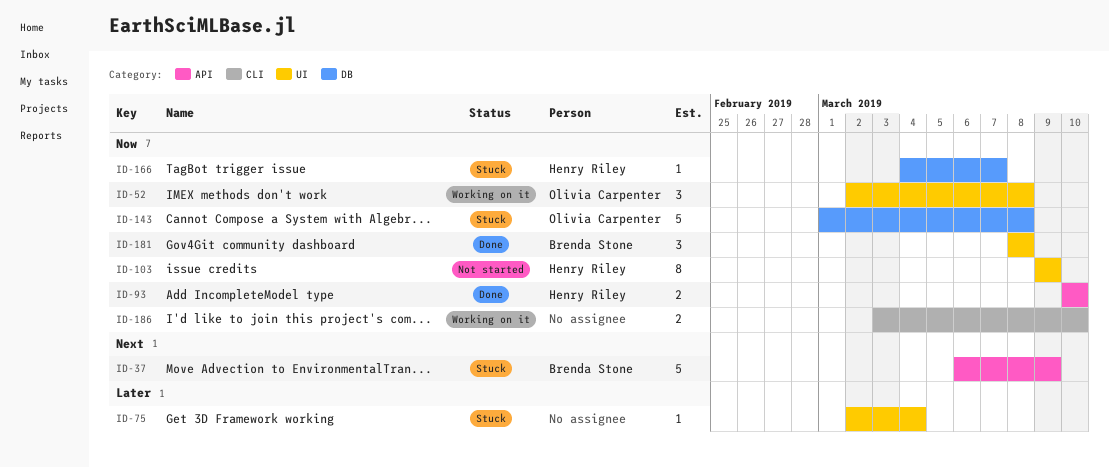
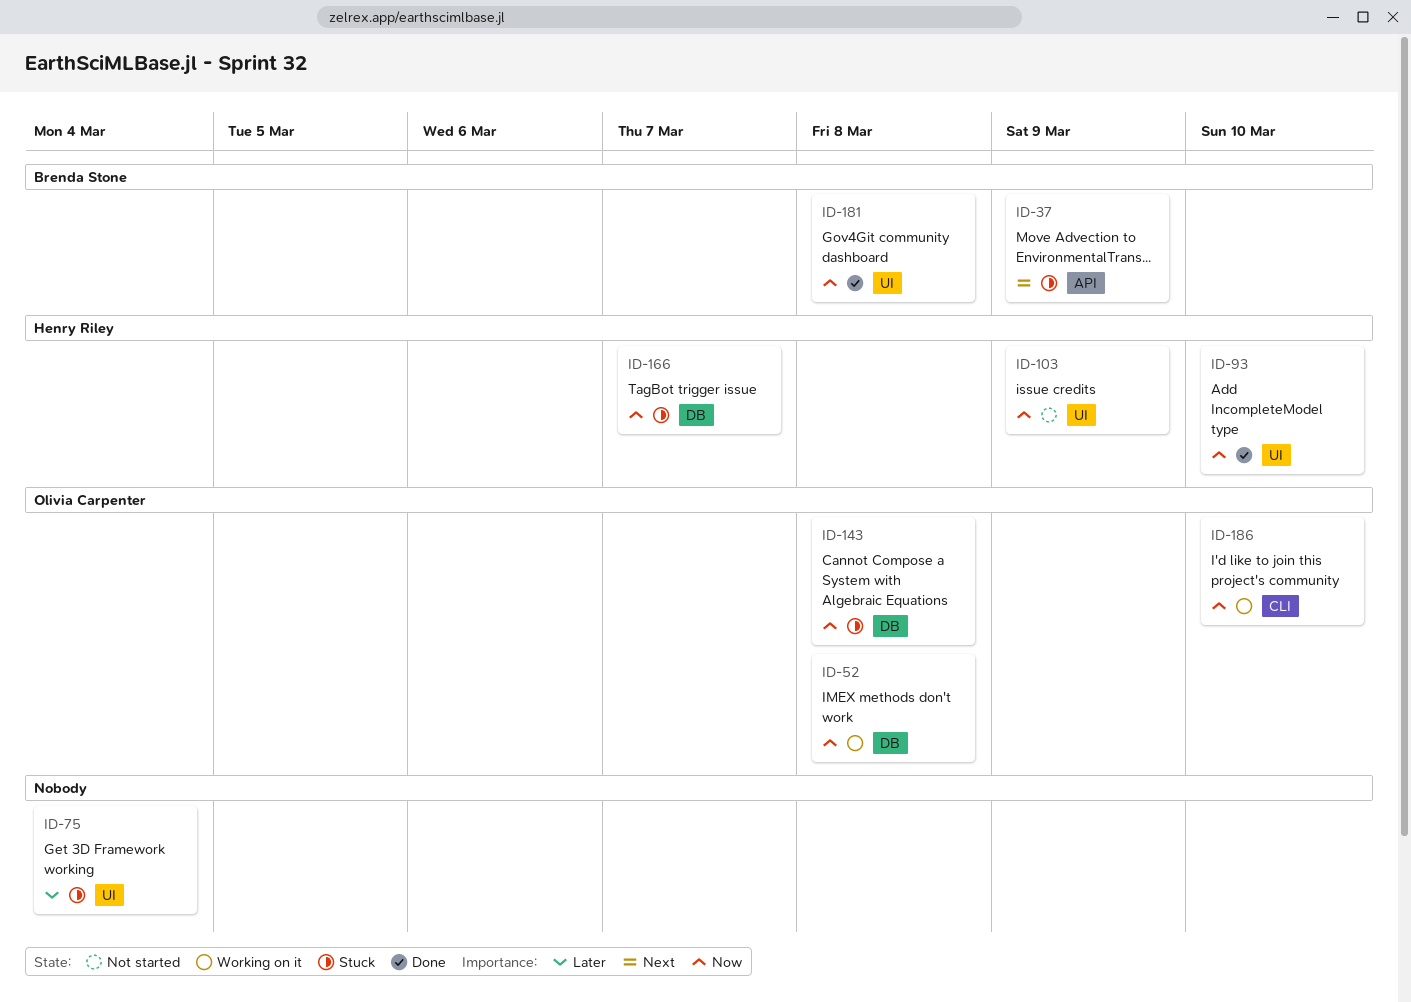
ID-52, label: UI -> DB
ID-93, label: API -> UI
ID-186, owner: none -> Olivia Carpenter

